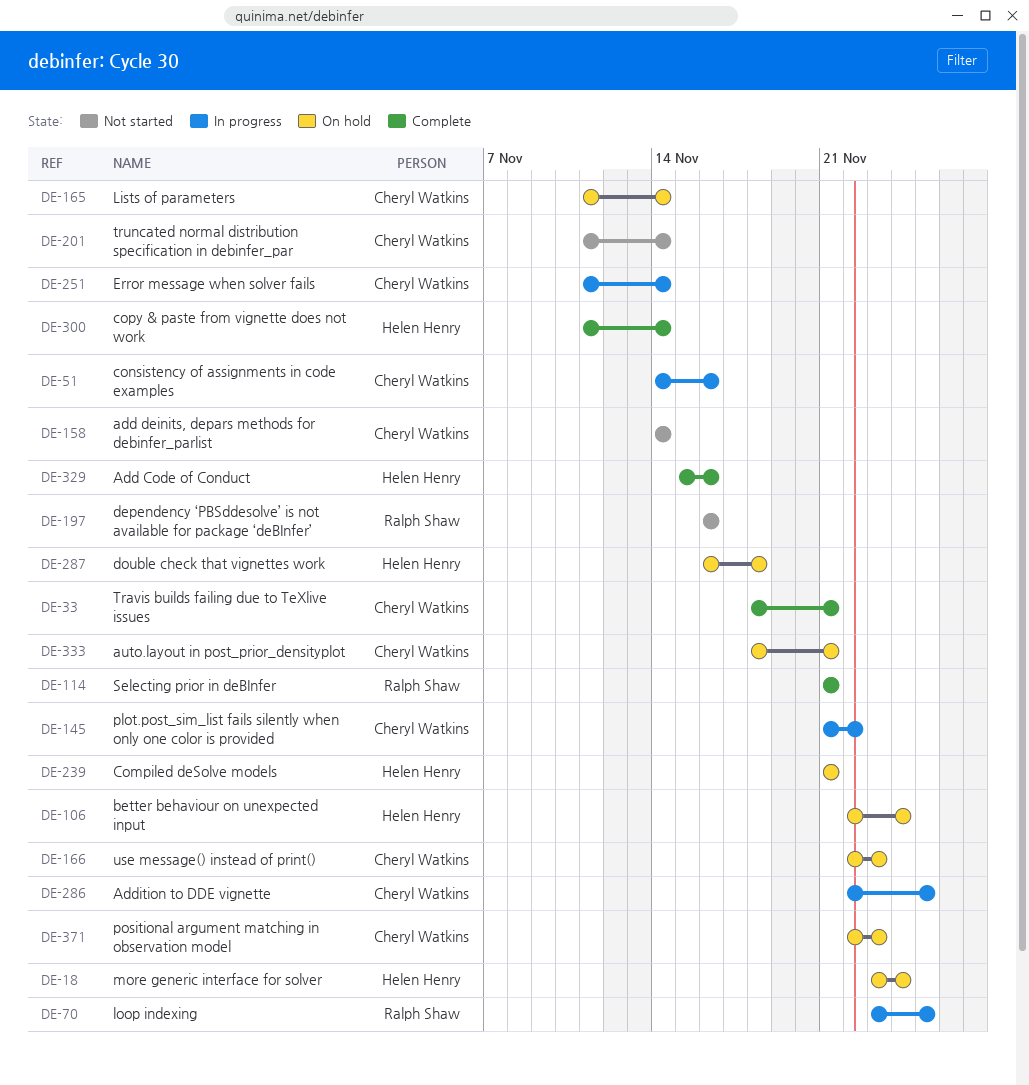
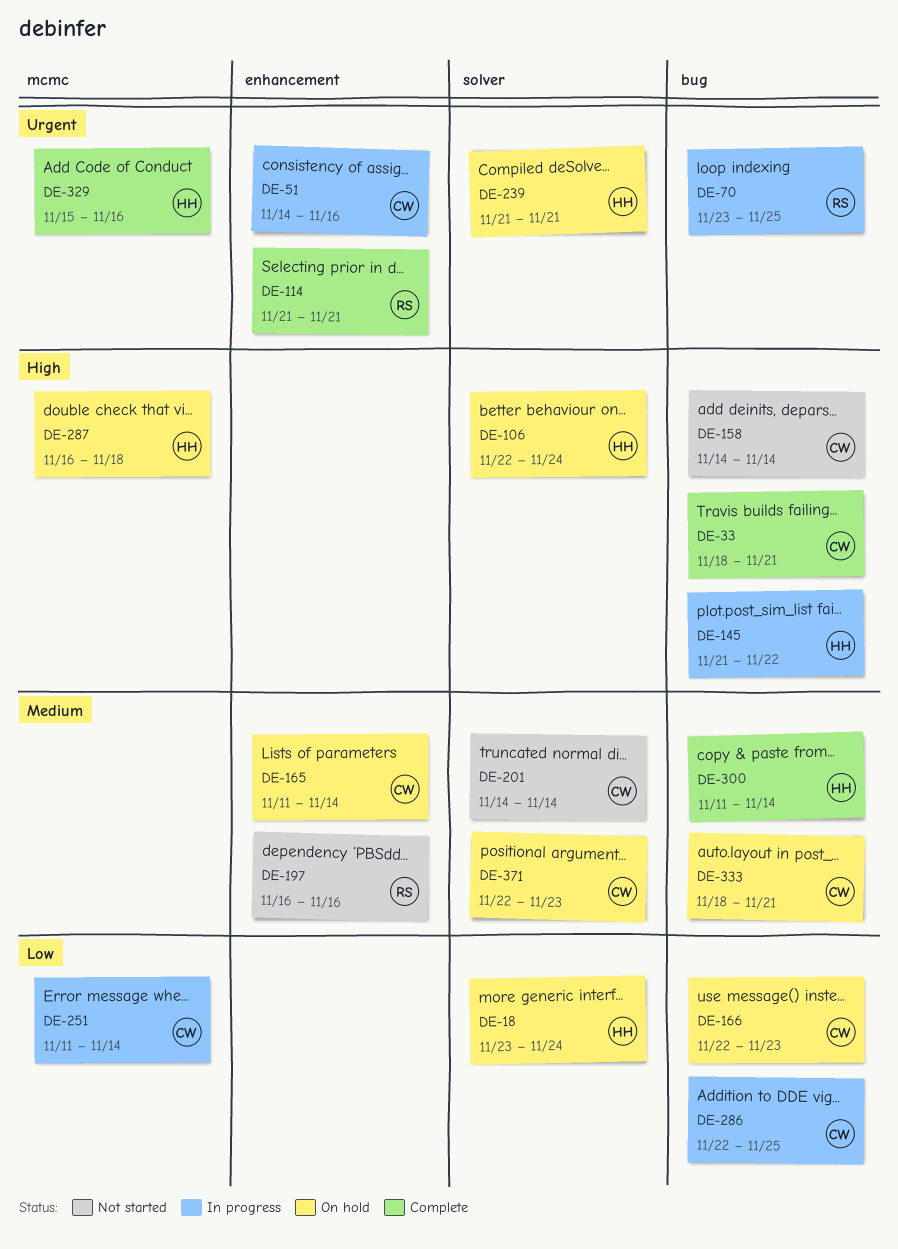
DE-145, owner: Cheryl Watkins -> Helen Henry
DE-201, start: Nov 11 -> Nov 14

